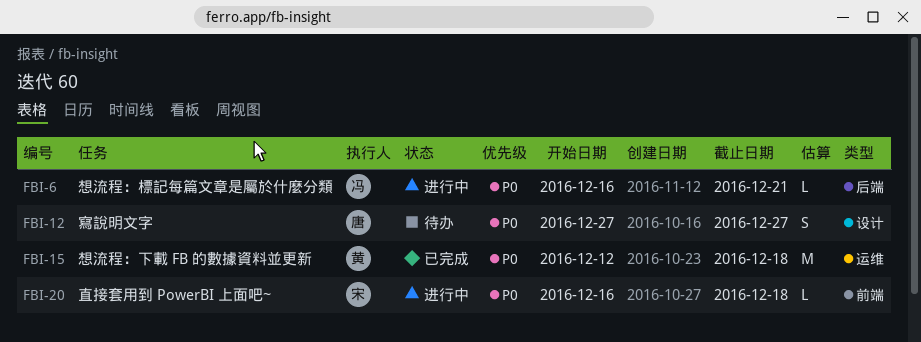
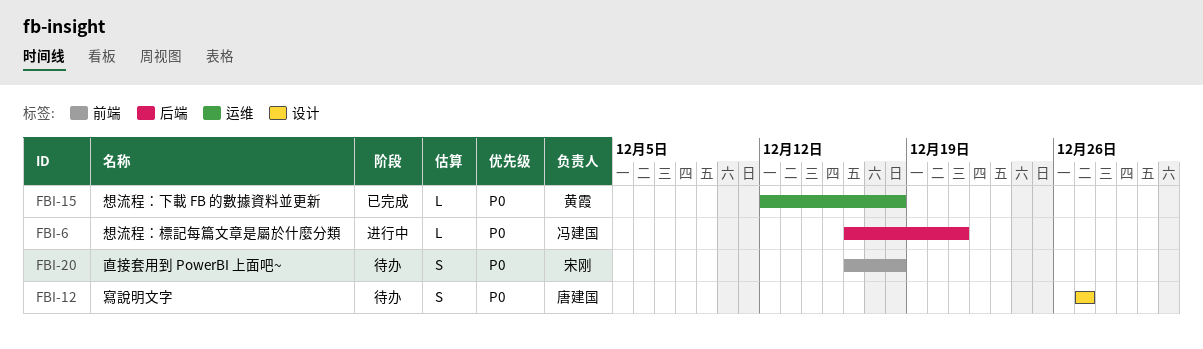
FBI-15, estimate: M -> L
FBI-20, status: 进行中 -> 待办
FBI-20, estimate: L -> S

